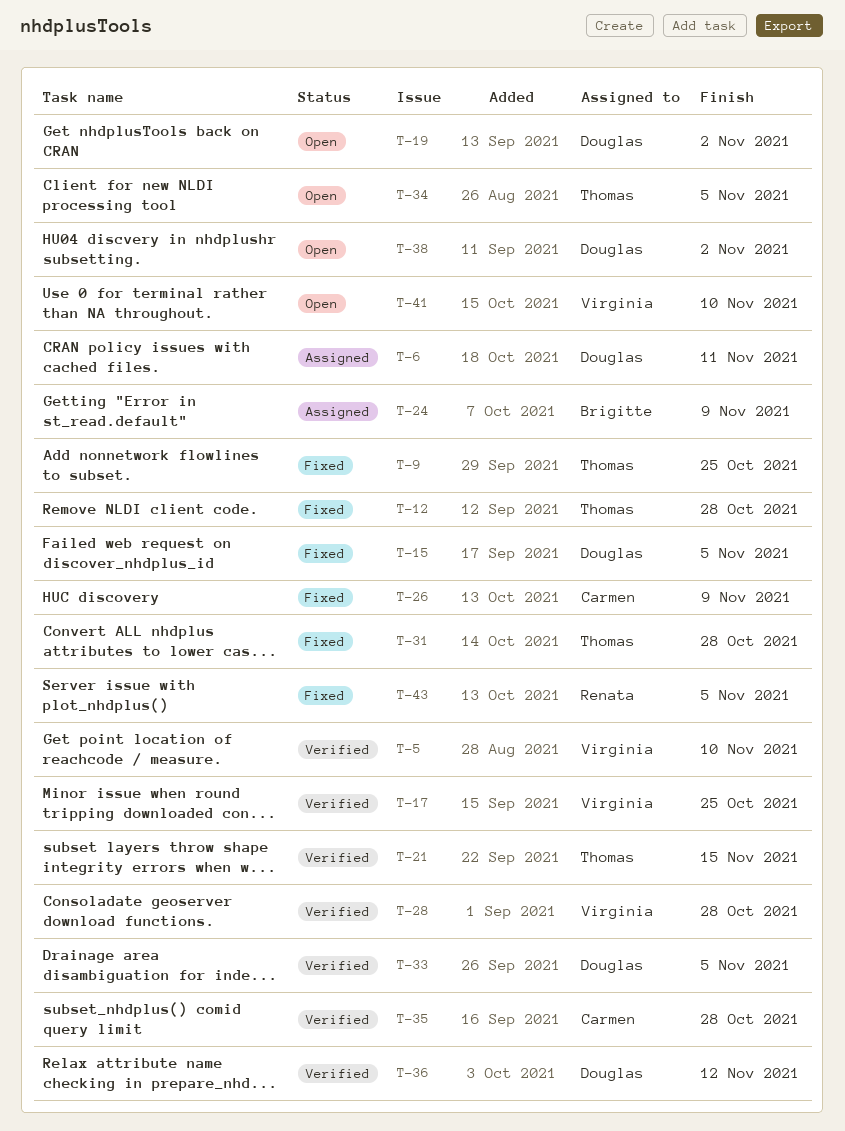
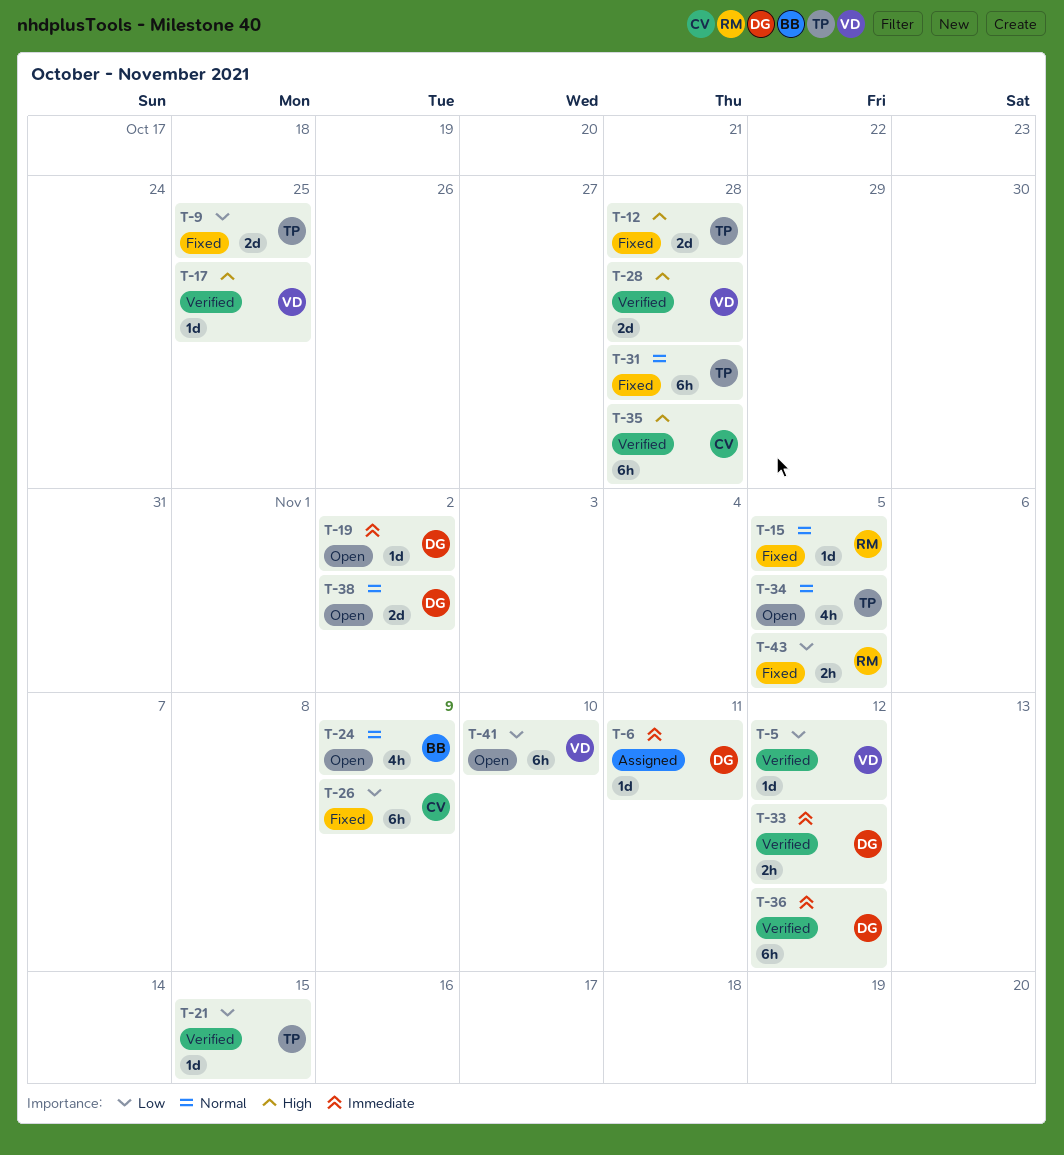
T-5, due: Nov 10 -> Nov 12
T-15, owner: Douglas -> Renata
T-24, status: Assigned -> Open
T-33, due: Nov 5 -> Nov 12

